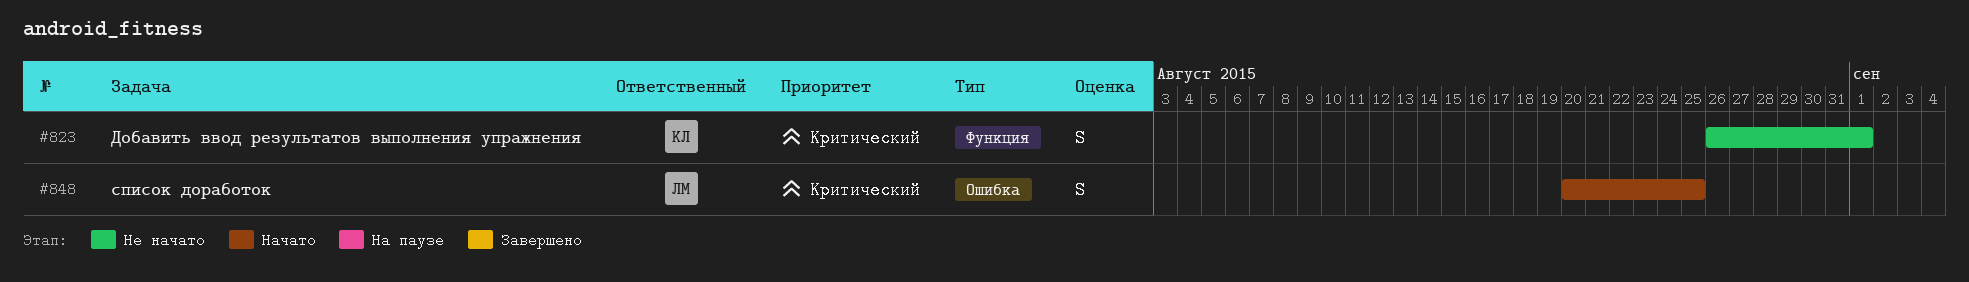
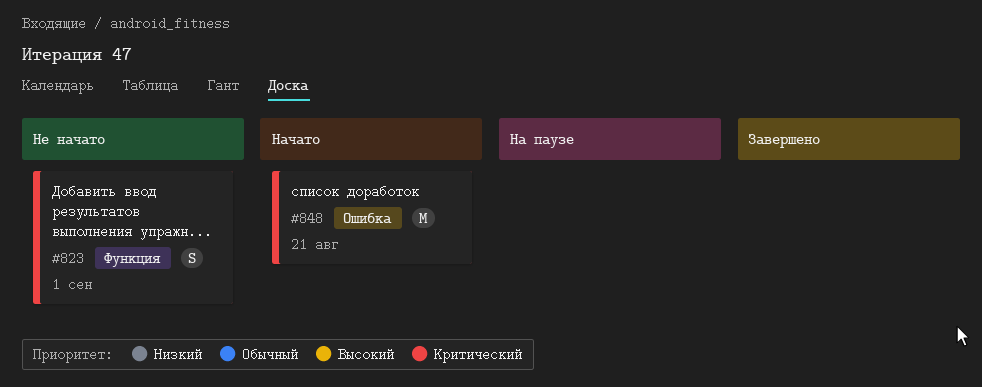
#848, estimate: S -> M
#848, due: Aug 25 -> Aug 21

